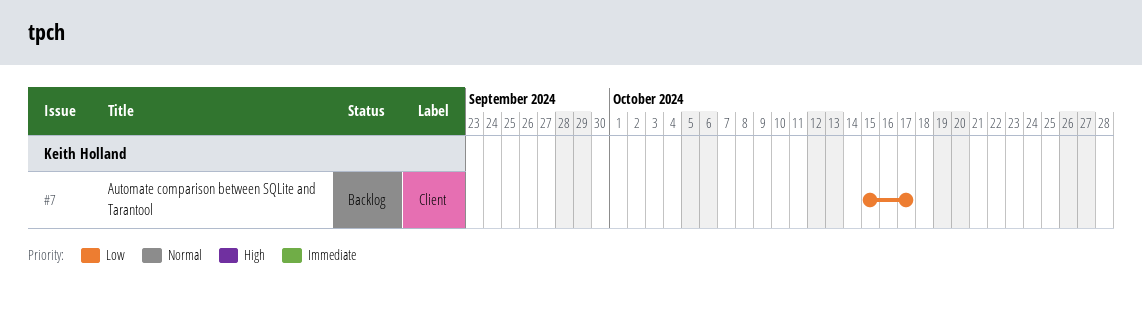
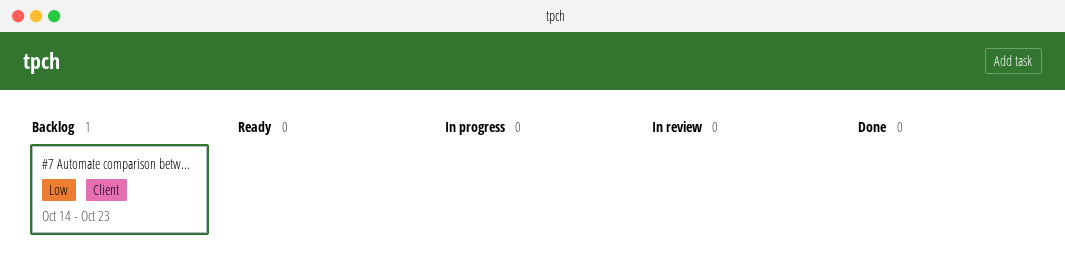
#7, start: Oct 15 -> Oct 14
#7, due: Oct 17 -> Oct 23

